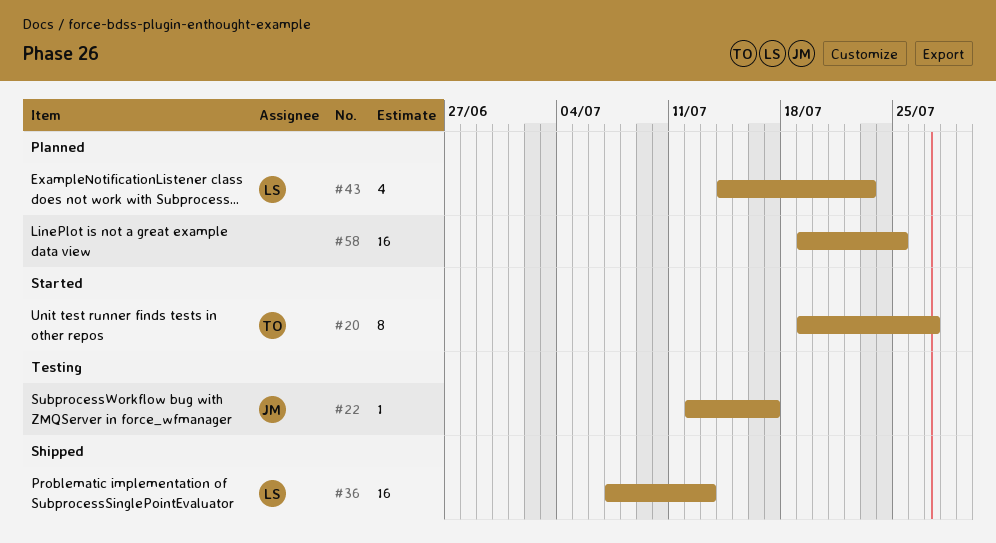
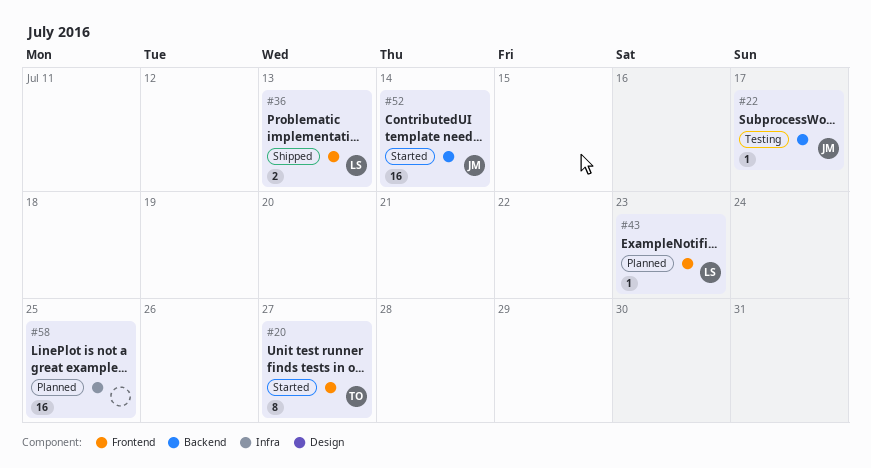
#36, estimate: 16 -> 2
#43, estimate: 4 -> 1
#52: none -> present

